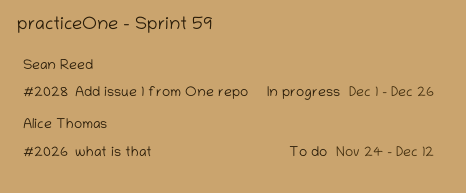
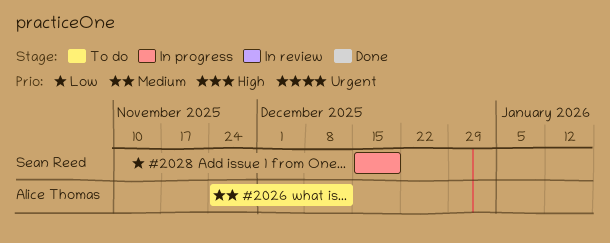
#2028, start: Dec 1 -> Dec 15
#2028, due: Dec 26 -> Dec 19

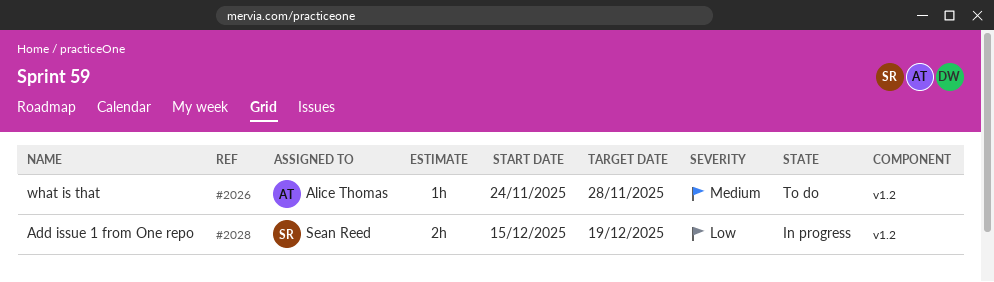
#2026, due: Dec 12 -> Nov 28

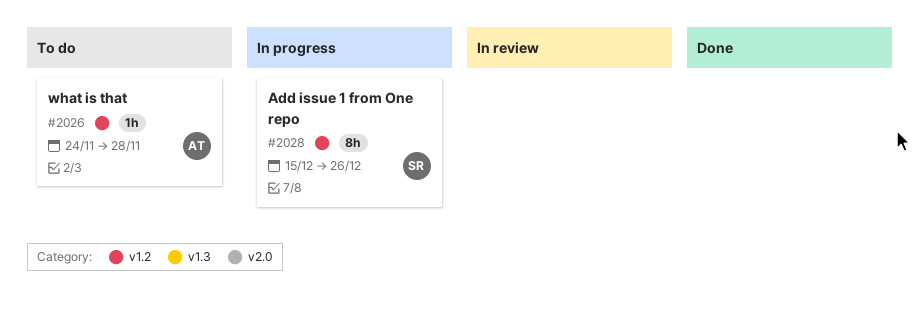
#2028, estimate: 2h -> 8h
#2028, due: Dec 19 -> Dec 26

